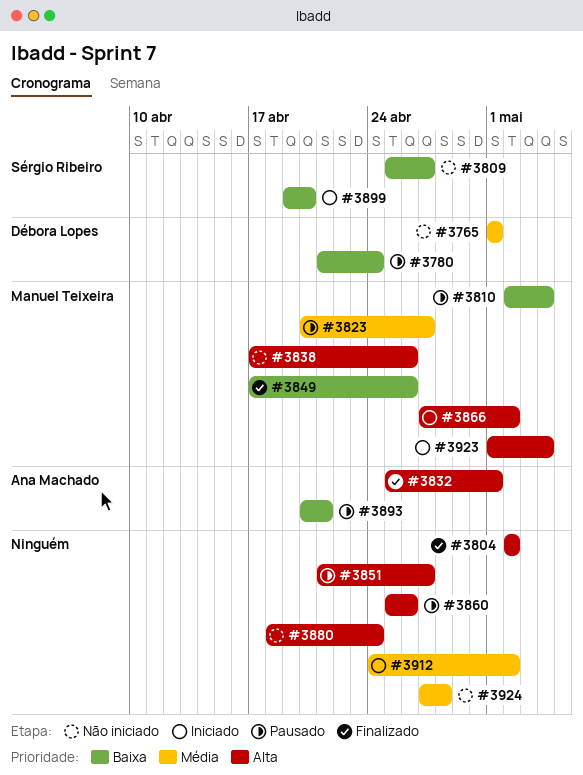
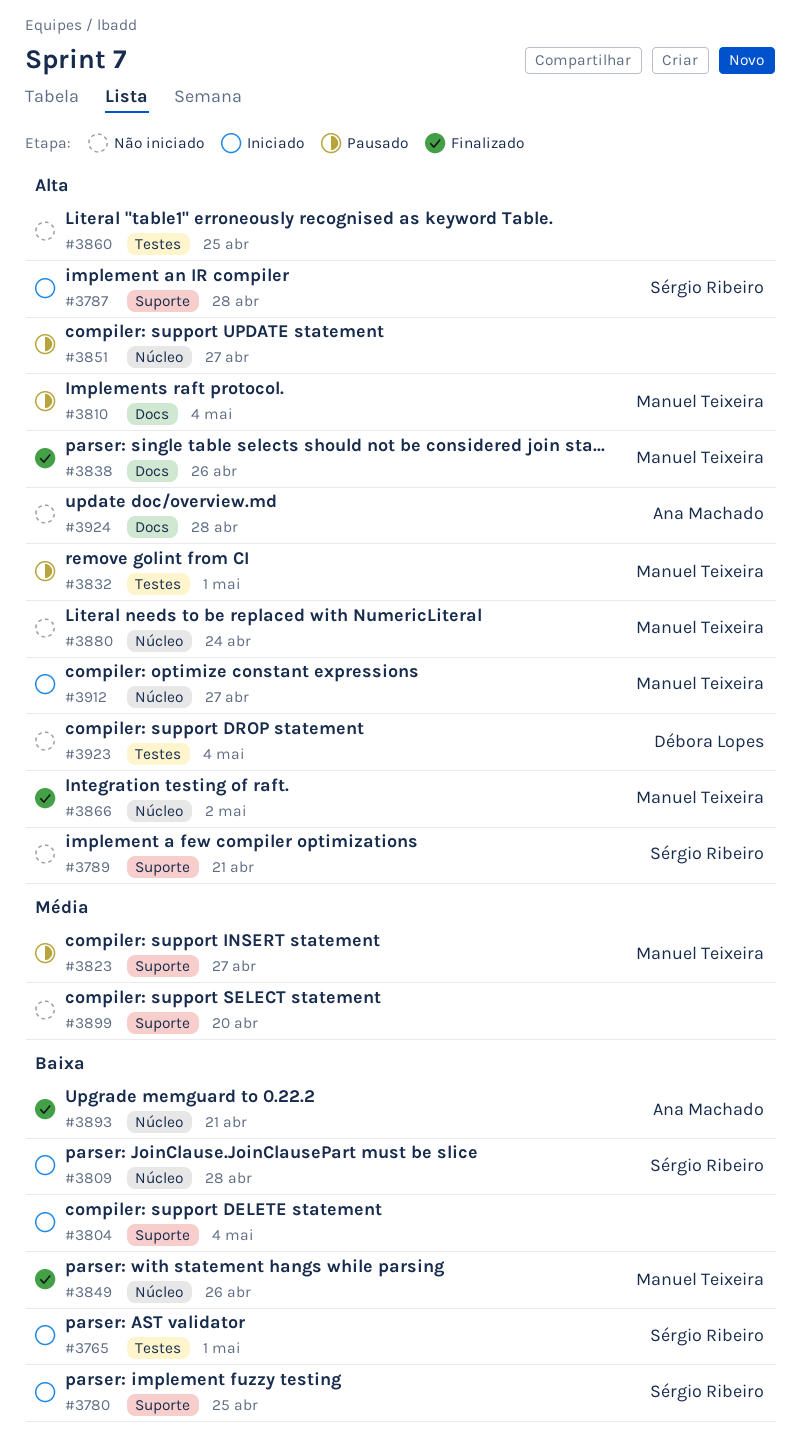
#3765, status: Não iniciado -> Iniciado
#3765, owner: Débora Lopes -> Sérgio Ribeiro
#3765, priority: Média -> Baixa
#3780, status: Pausado -> Iniciado
#3780, owner: Débora Lopes -> Sérgio Ribeiro
#3780, due: Apr 24 -> Apr 25
#3787: none -> present
#3789: none -> present
#3804, status: Finalizado -> Iniciado
#3804, priority: Alta -> Baixa
#3804, due: May 2 -> May 4
#3809, status: Não iniciado -> Iniciado
#3809, due: Apr 27 -> Apr 28
#3810, priority: Baixa -> Alta
#3832, status: Finalizado -> Pausado
#3832, owner: Ana Machado -> Manuel Teixeira
#3838, status: Não iniciado -> Finalizado
#3860, status: Pausado -> Não iniciado
#3860, due: Apr 26 -> Apr 25
#3866, status: Iniciado -> Finalizado
#3880, owner: none -> Manuel Teixeira
#3893, status: Pausado -> Finalizado
#3899, status: Iniciado -> Não iniciado
#3899, owner: Sérgio Ribeiro -> none
#3899, priority: Baixa -> Média
#3912, owner: none -> Manuel Teixeira
#3912, priority: Média -> Alta
#3912, due: May 2 -> Apr 27
#3923, status: Iniciado -> Não iniciado
#3923, owner: Manuel Teixeira -> Débora Lopes
#3924, owner: none -> Ana Machado
#3924, priority: Média -> Alta

